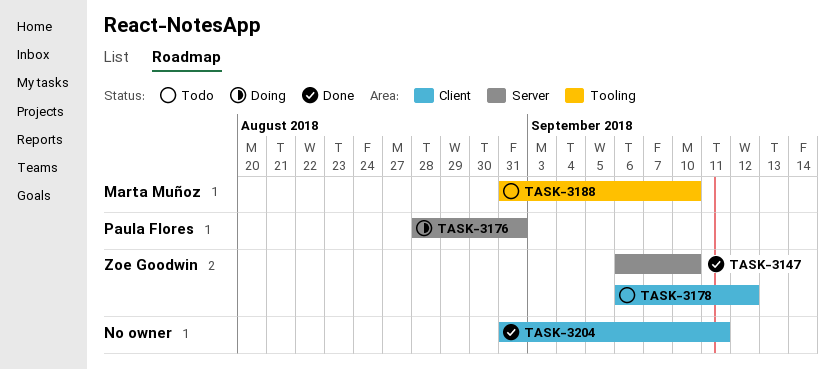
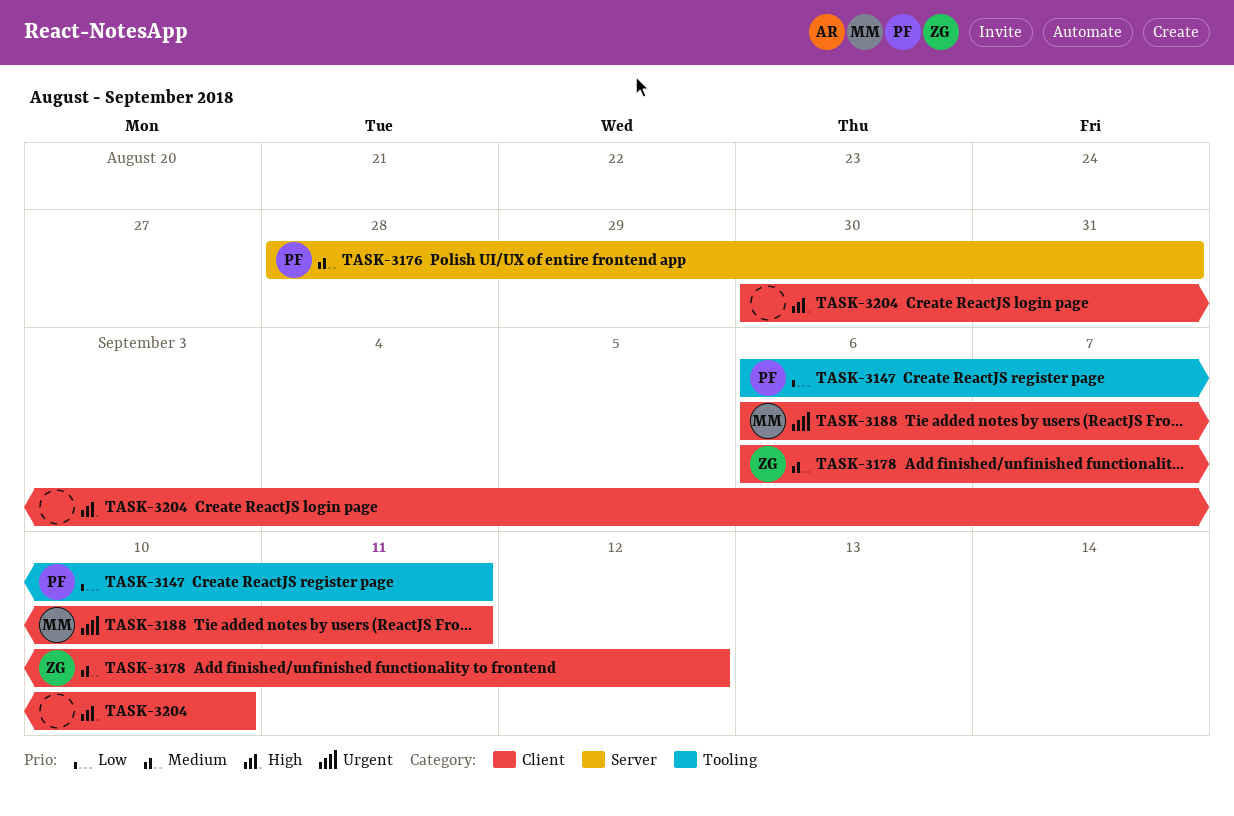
TASK-3147, owner: Zoe Goodwin -> Paula Flores
TASK-3147, label: Server -> Tooling
TASK-3147, due: Sep 10 -> Sep 11
TASK-3188, label: Tooling -> Client
TASK-3188, start: Aug 31 -> Sep 6
TASK-3188, due: Sep 10 -> Sep 11
TASK-3204, start: Aug 31 -> Aug 30
TASK-3204, due: Sep 11 -> Sep 10

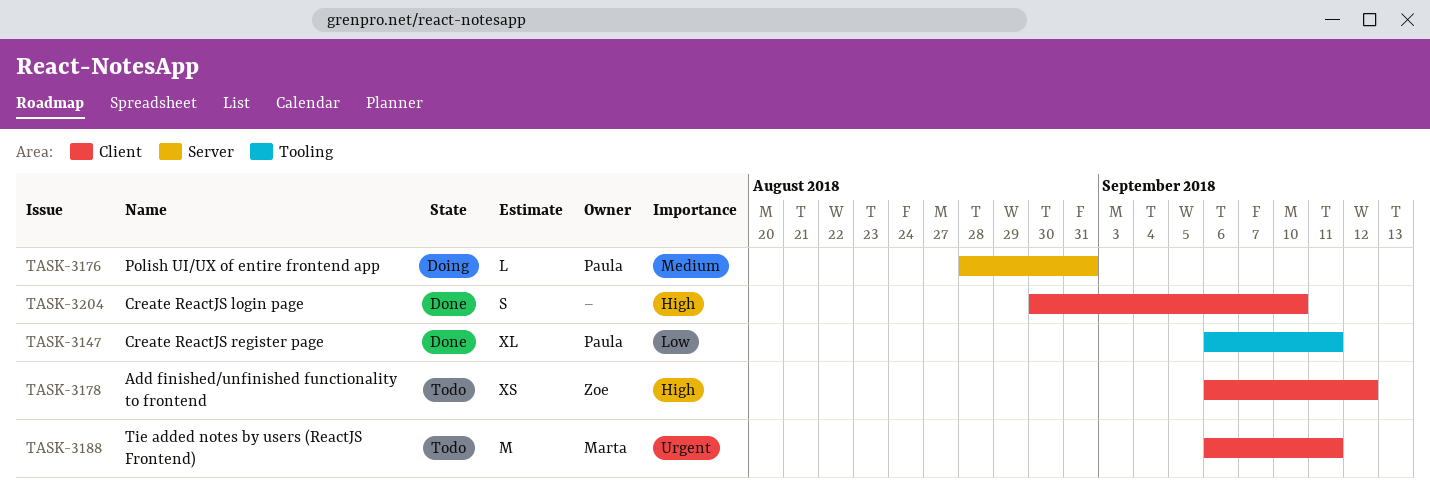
TASK-3178, priority: Medium -> High

